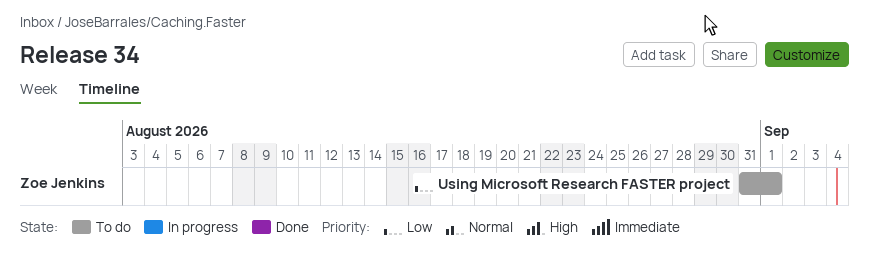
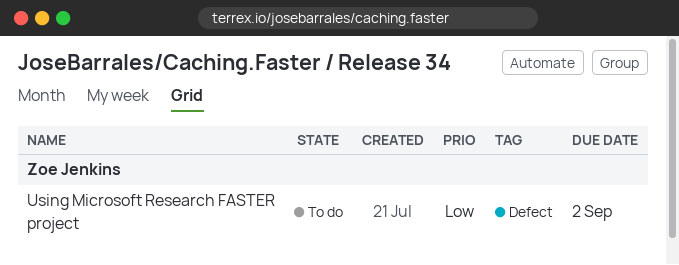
Using Microsoft Research FASTER project, due: Sep 1 -> Sep 2

